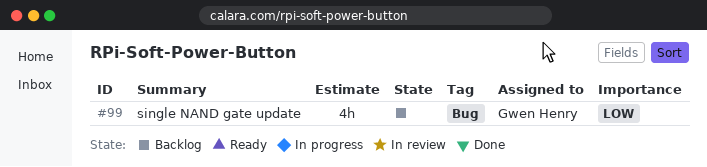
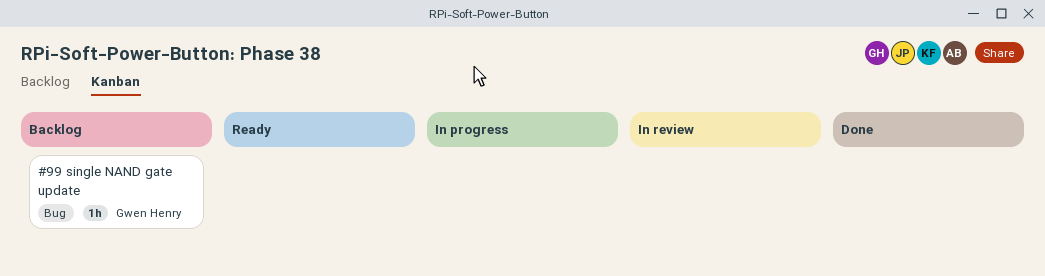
#99, estimate: 4h -> 1h

